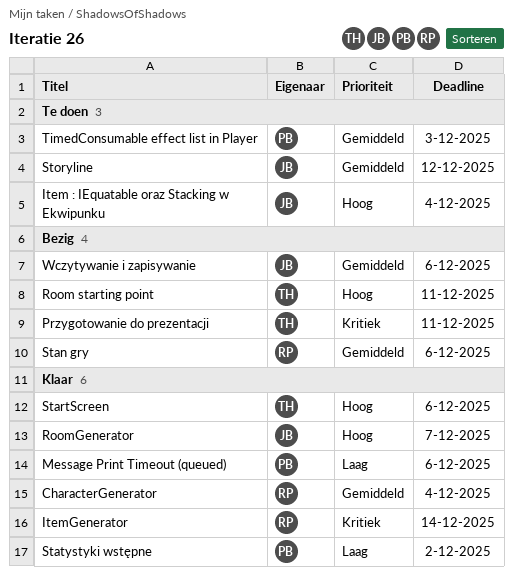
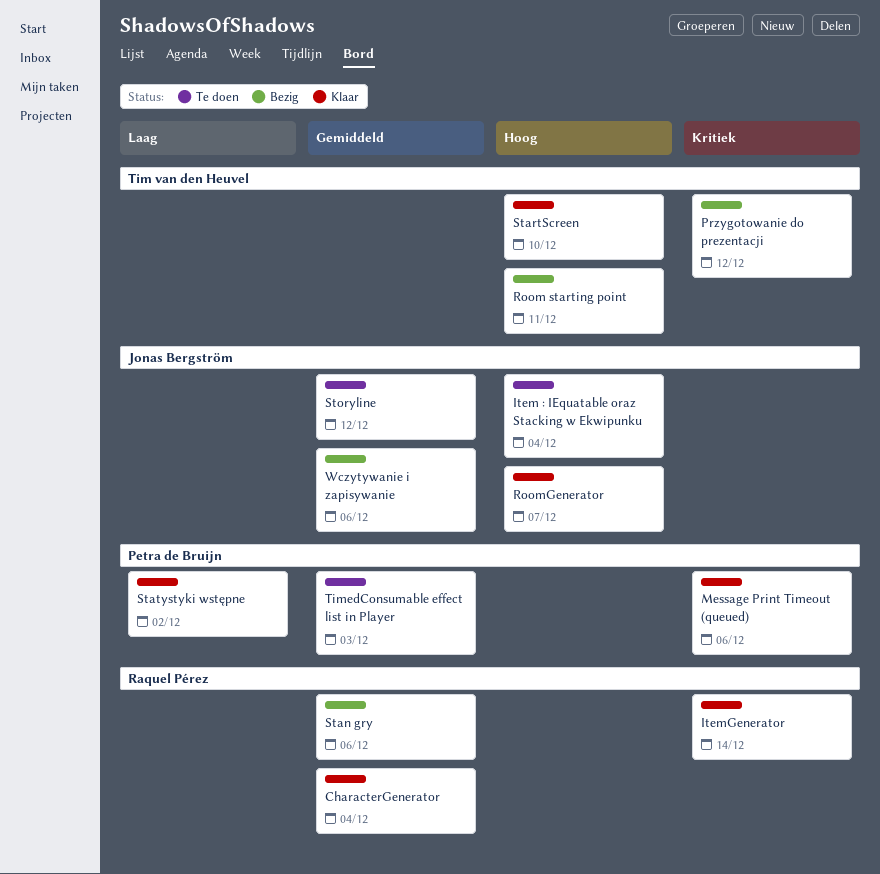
Message Print Timeout (queued), priority: Laag -> Kritiek
Przygotowanie do prezentacji, due: Dec 11 -> Dec 12
StartScreen, due: Dec 6 -> Dec 10

